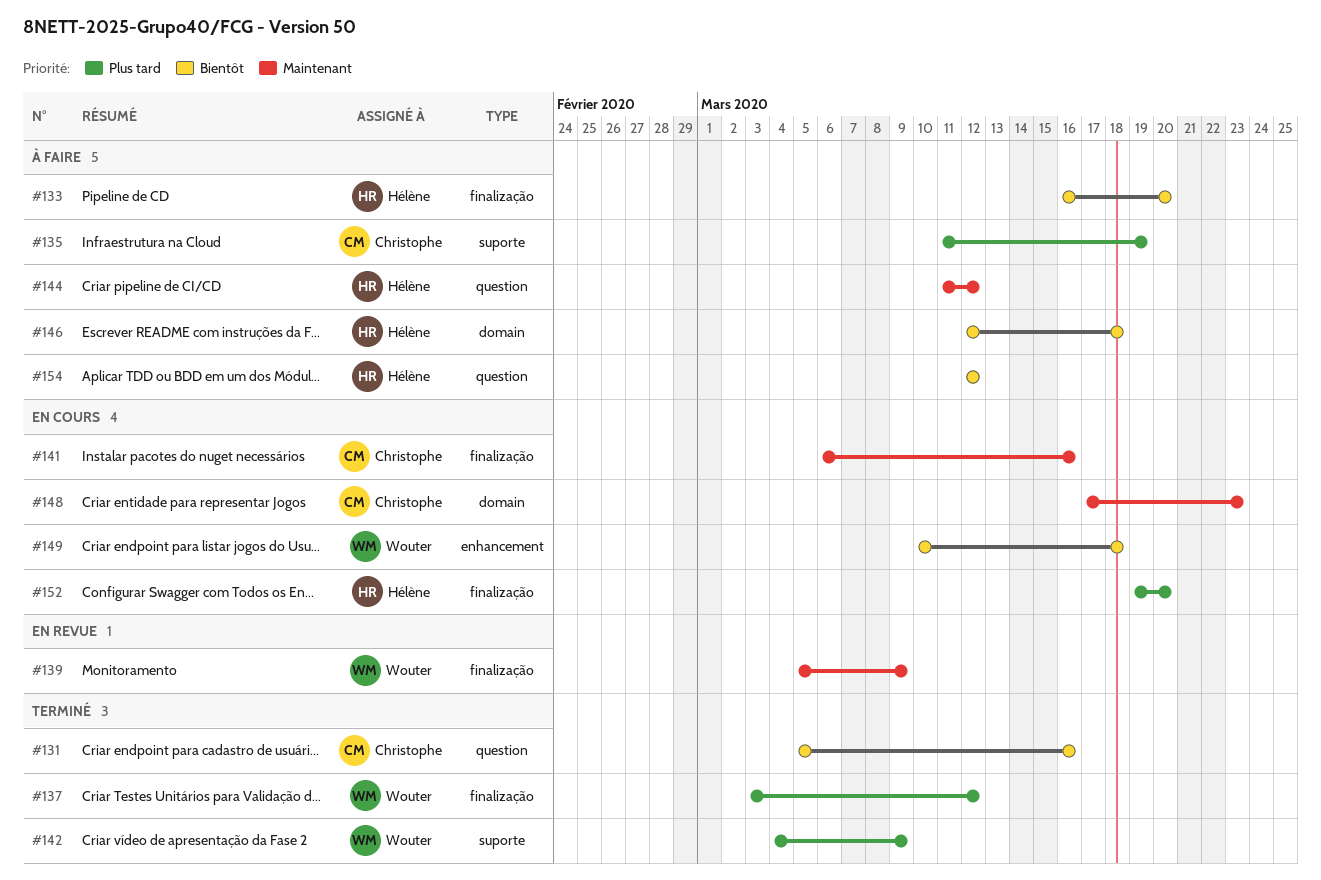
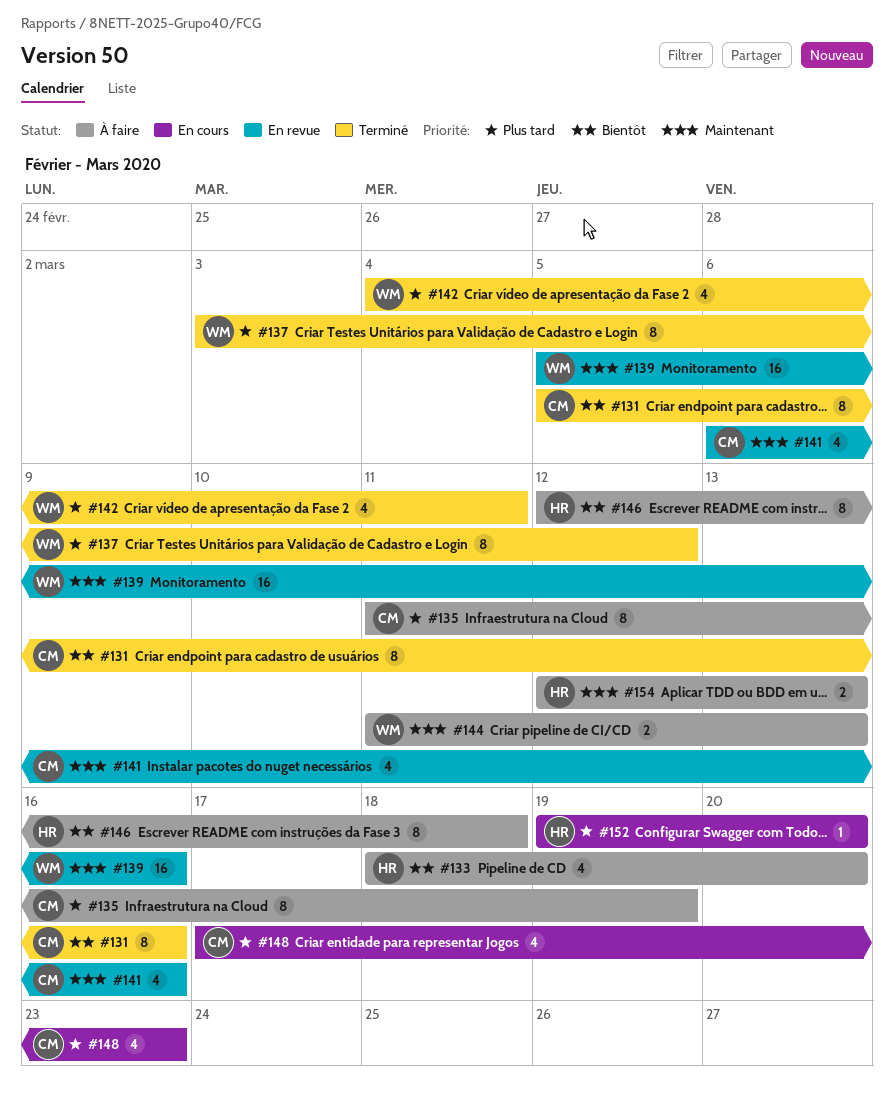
#133, start: Mar 16 -> Mar 18
#139, due: Mar 9 -> Mar 16
#141, status: En cours -> En revue
#142, due: Mar 9 -> Mar 11
#144, owner: Hélène -> Wouter
#144, due: Mar 12 -> Mar 13
#148, priority: Maintenant -> Plus tard
#149: present -> none
#154, priority: Bientôt -> Maintenant
#154, due: Mar 12 -> Mar 13

